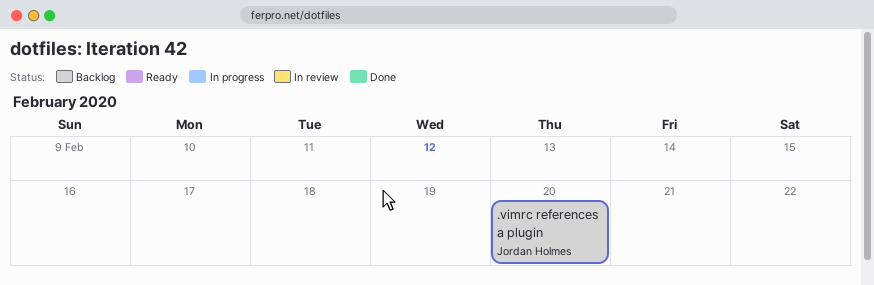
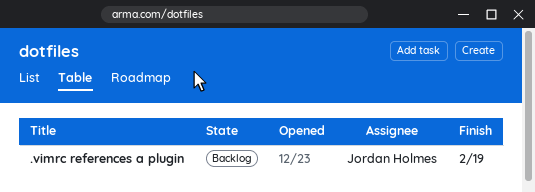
.vimrc references a plugin, due: Feb 20 -> Feb 19

